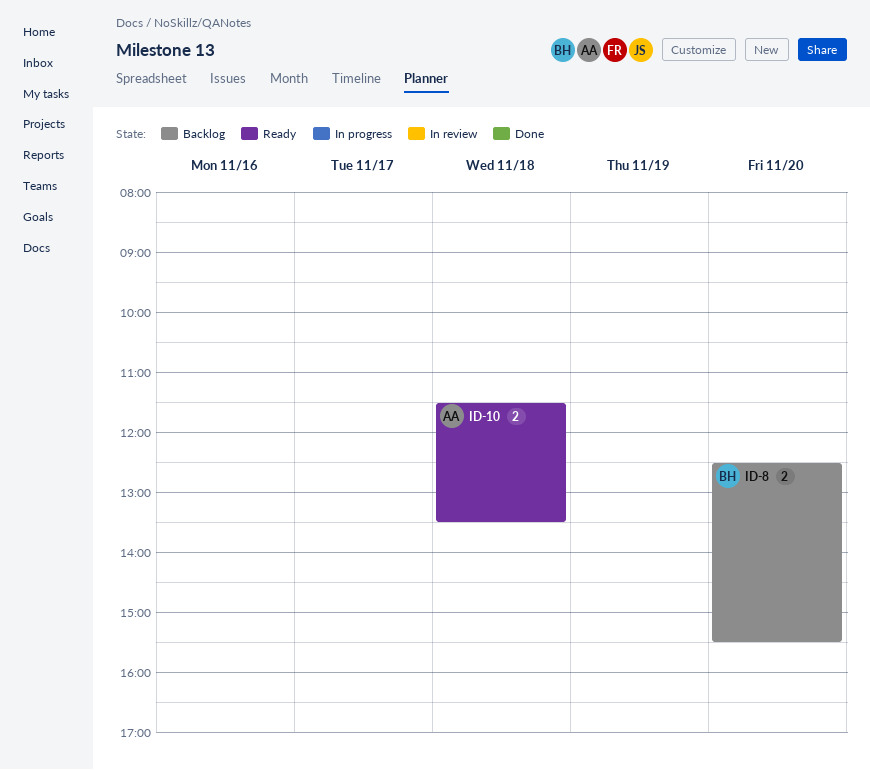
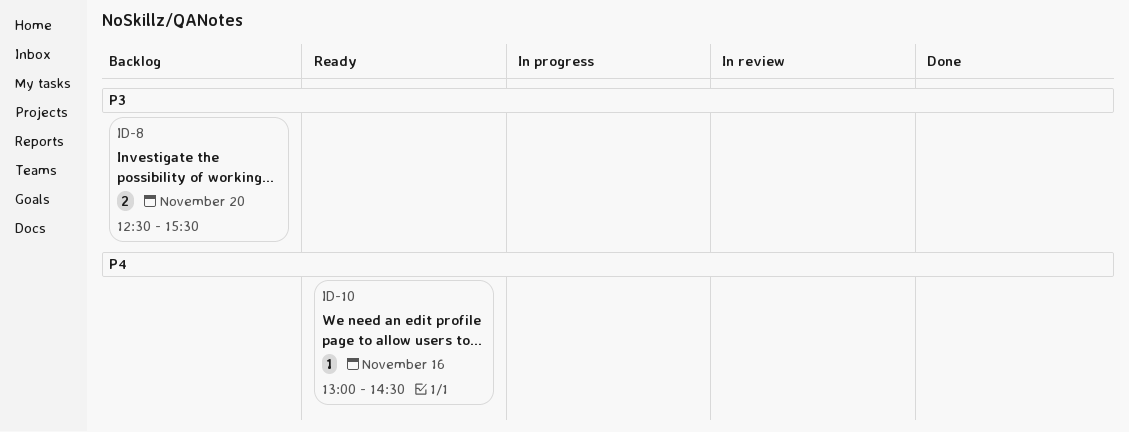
ID-10, estimate: 2 -> 1
ID-10, day: Nov 18 -> Nov 16
ID-10, begins: 11:30 -> 13:00
ID-10, ends: 13:30 -> 14:30

